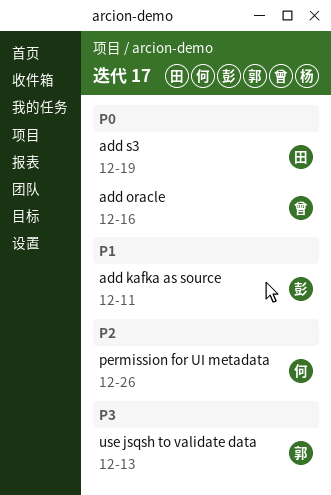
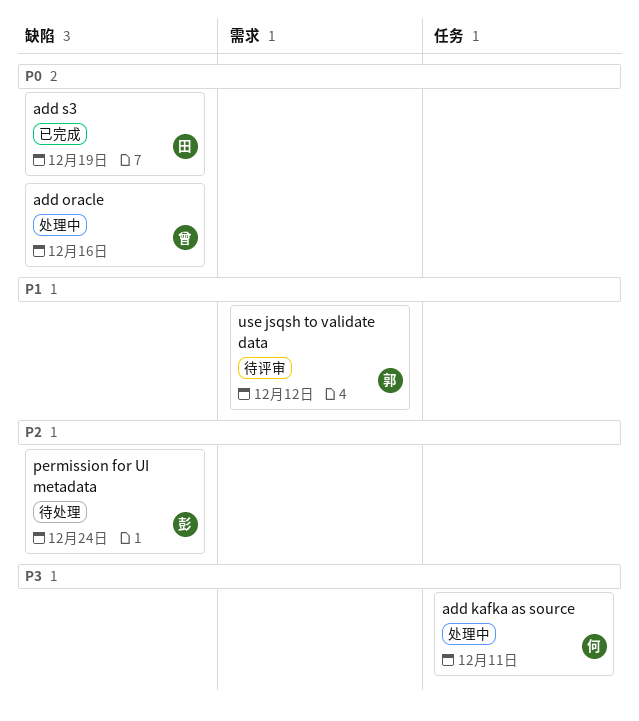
add kafka as source, owner: 彭 -> 何
add kafka as source, priority: P1 -> P3
permission for UI metadata, owner: 何 -> 彭
permission for UI metadata, due: Dec 26 -> Dec 24
use jsqsh to validate data, priority: P3 -> P1
use jsqsh to validate data, due: Dec 13 -> Dec 12

